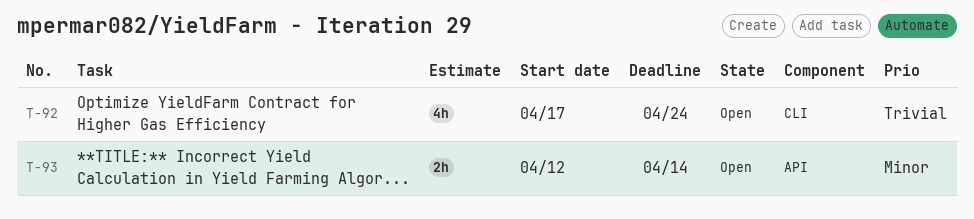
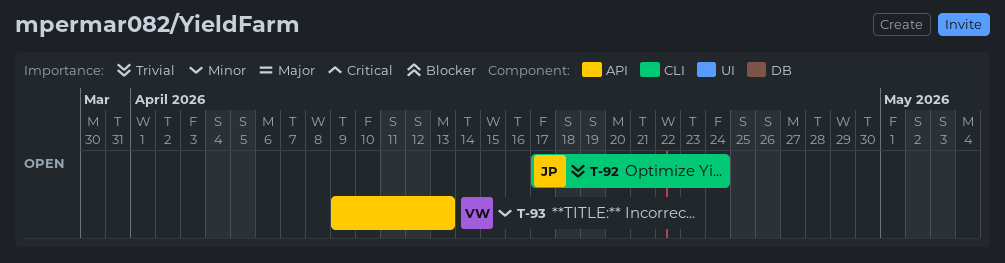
T-93, start: Apr 12 -> Apr 9
T-93, due: Apr 14 -> Apr 13

